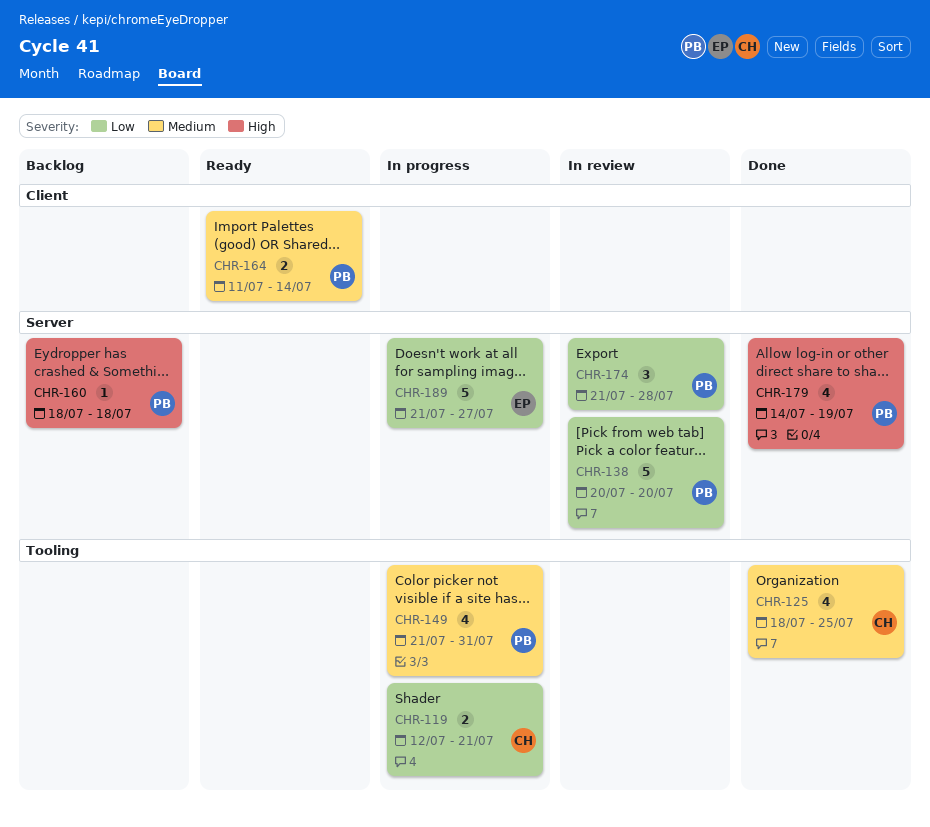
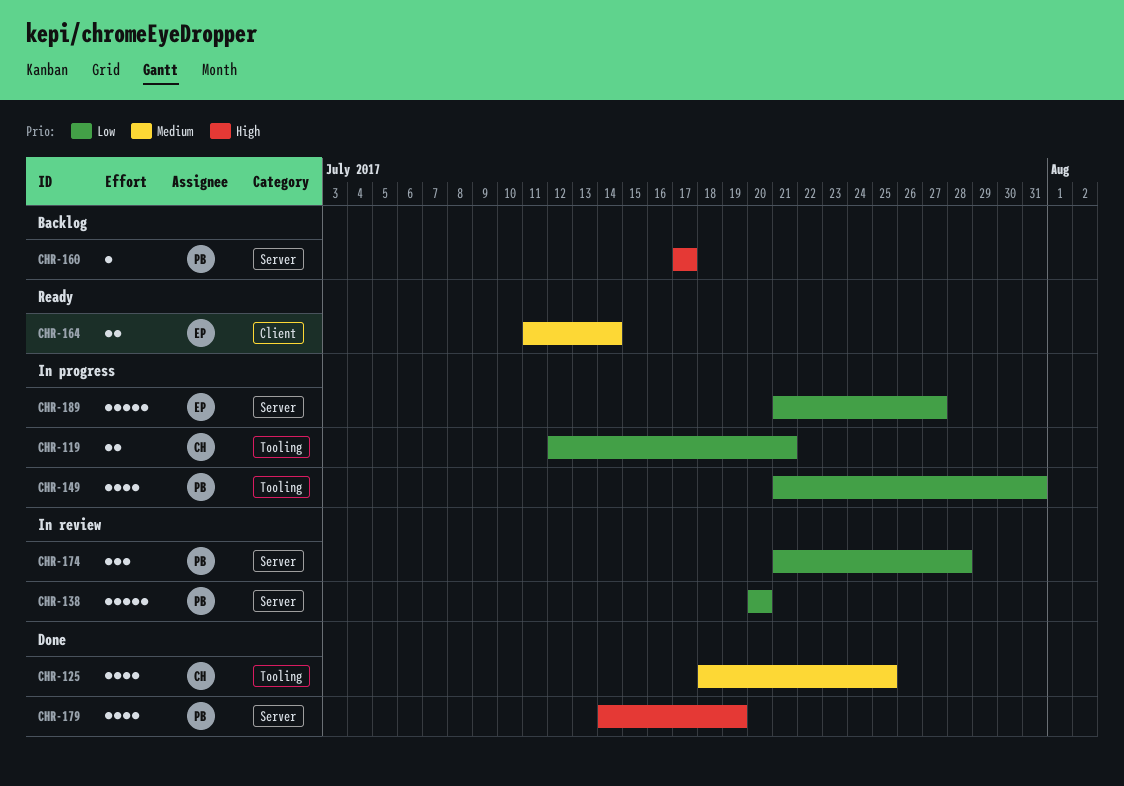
CHR-149, priority: Medium -> Low
CHR-160, start: Jul 18 -> Jul 17
CHR-160, due: Jul 18 -> Jul 17
CHR-164, owner: PB -> EP

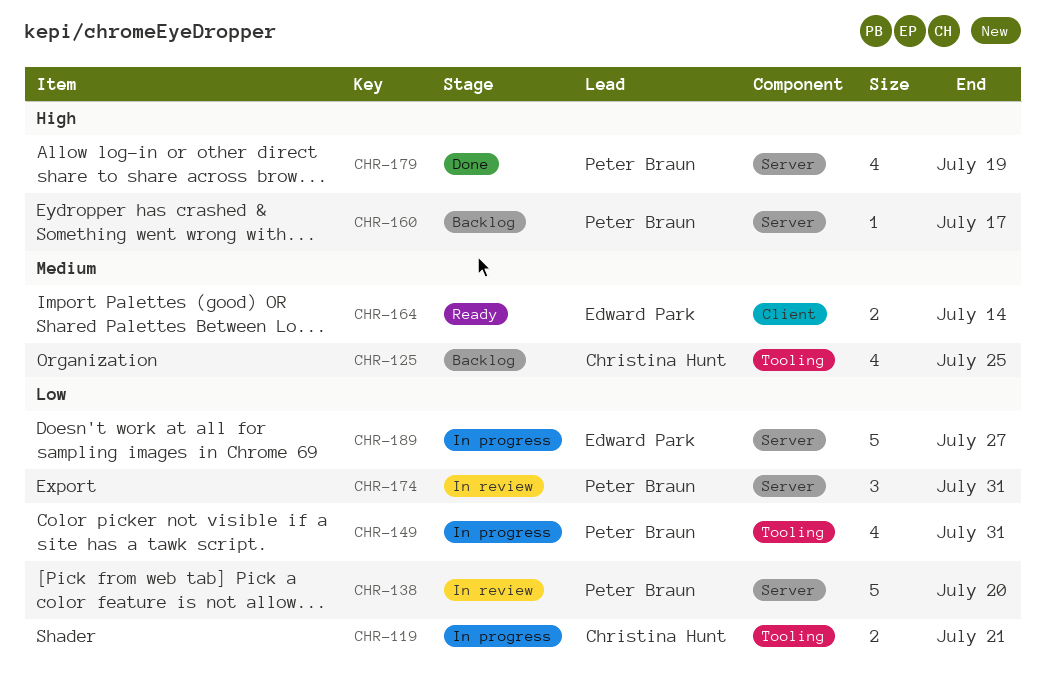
CHR-125, status: Done -> Backlog
CHR-174, due: Jul 28 -> Jul 31

